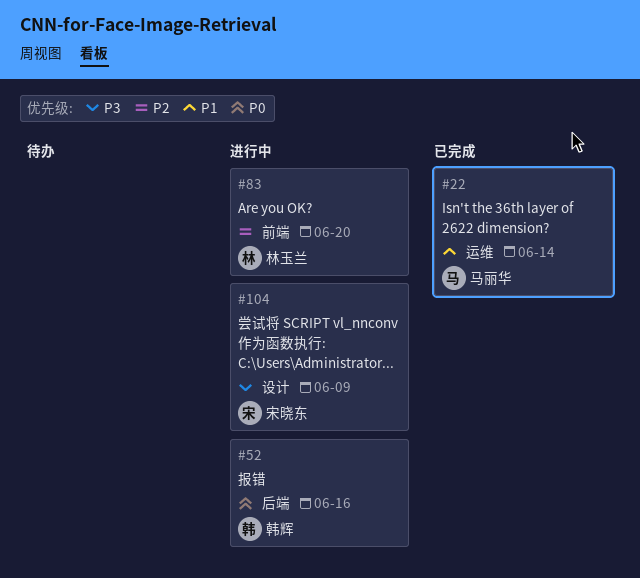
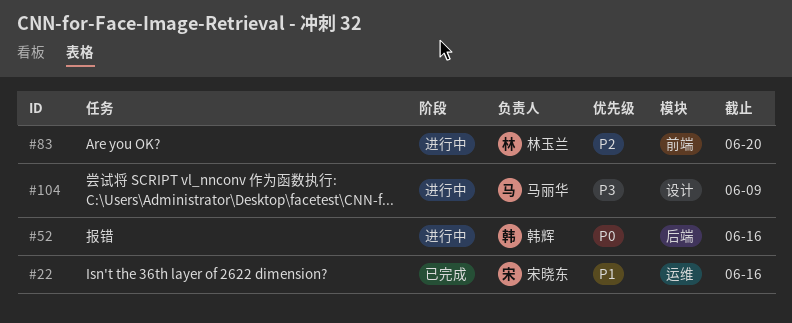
#22, owner: 马丽华 -> 宋晓东
#22, due: Jun 14 -> Jun 16
#104, owner: 宋晓东 -> 马丽华

